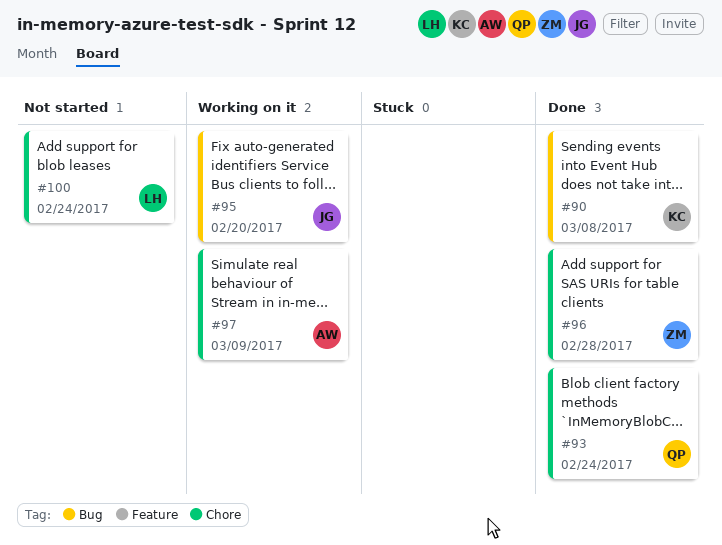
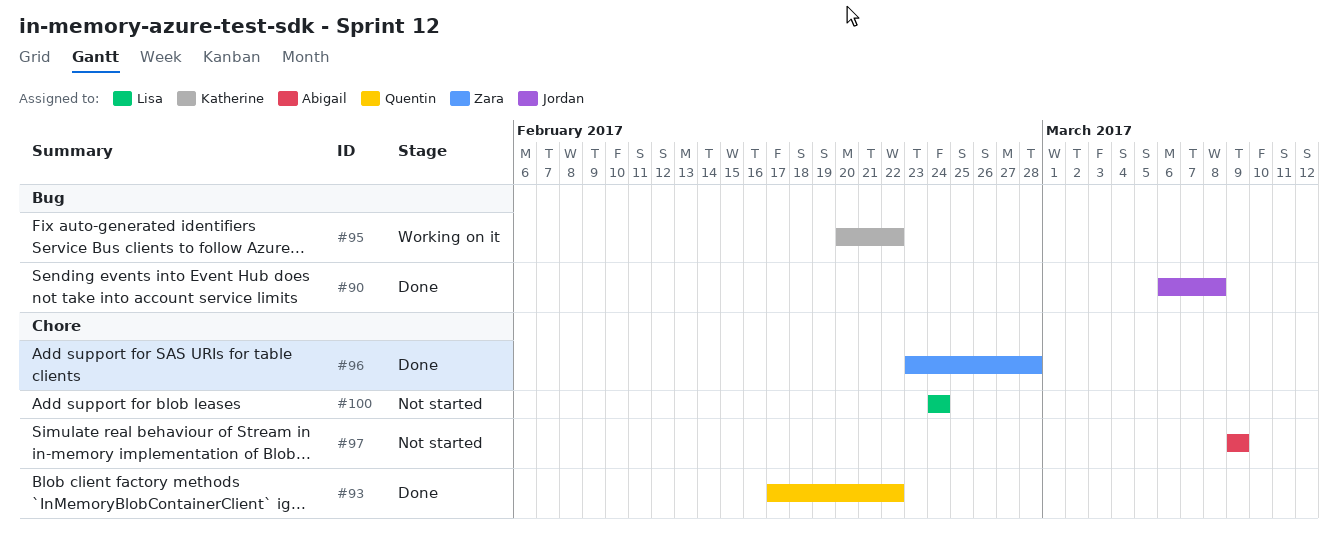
#90, owner: Katherine -> Jordan
#93, due: Feb 24 -> Feb 22
#95, owner: Jordan -> Katherine
#95, due: Feb 20 -> Feb 22
#97, status: Working on it -> Not started

